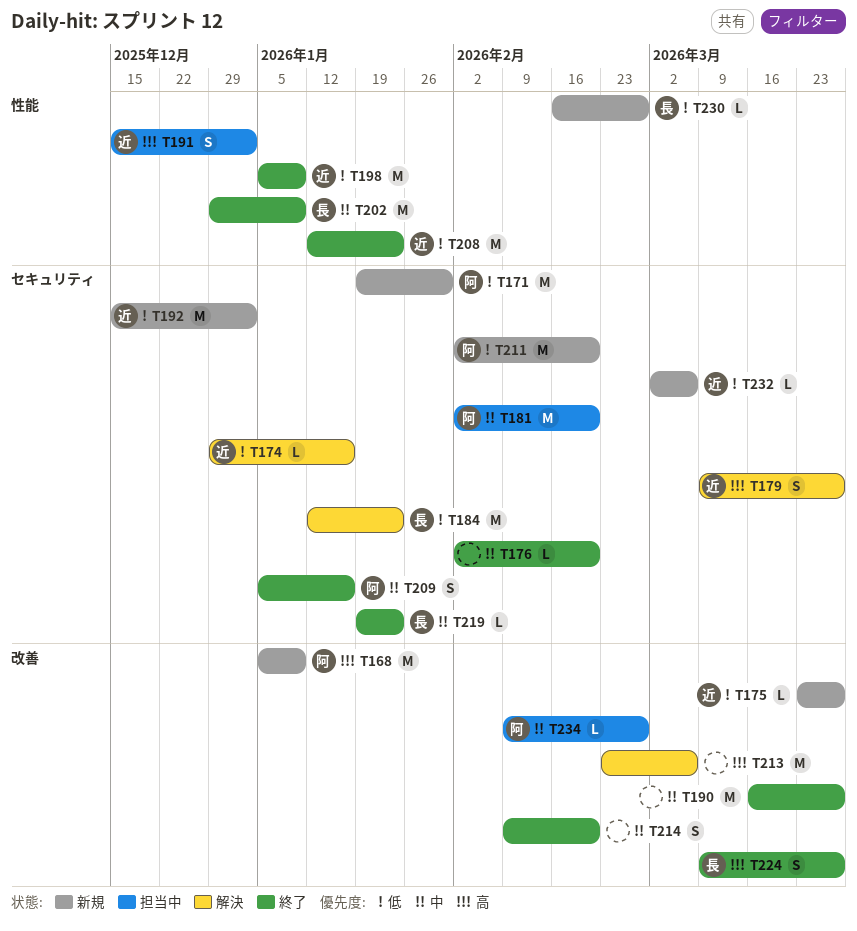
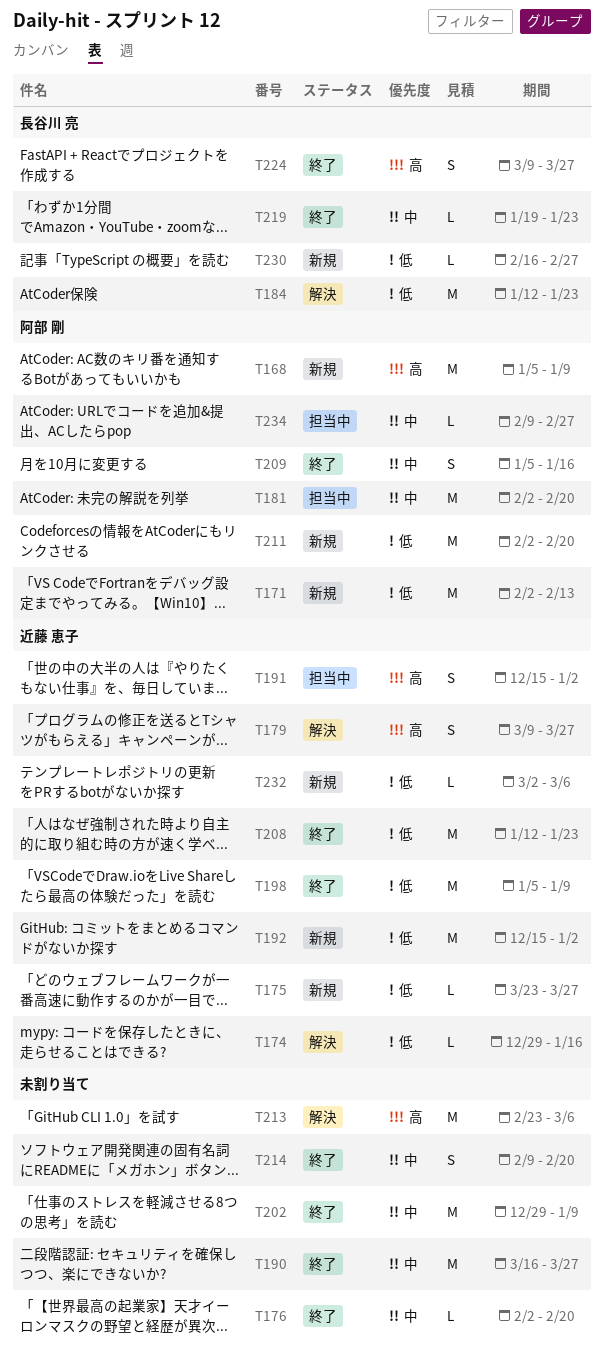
T171, start: Jan 19 -> Feb 2
T171, due: Jan 30 -> Feb 13
T202, owner: 長谷川 亮 -> none

